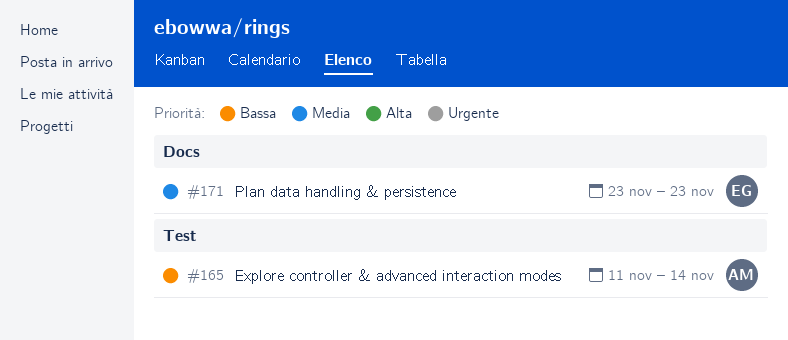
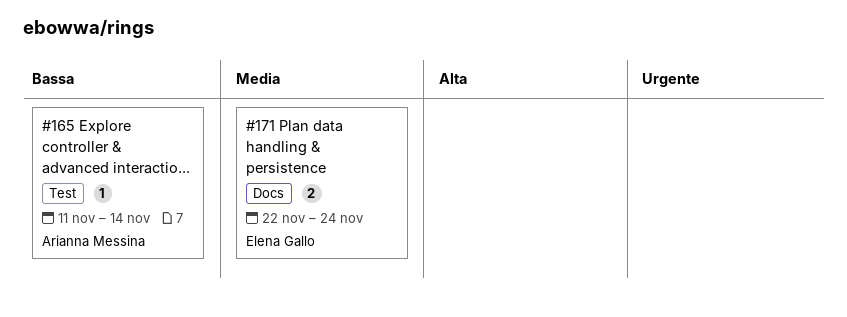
#171, start: Nov 23 -> Nov 22
#171, due: Nov 23 -> Nov 24

